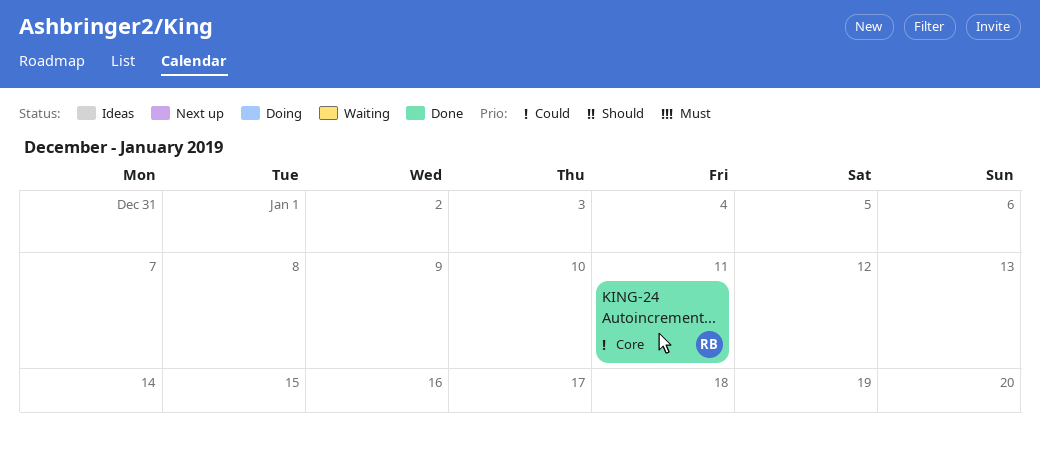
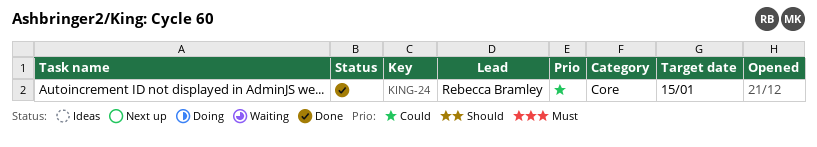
KING-24, due: Jan 11 -> Jan 15

